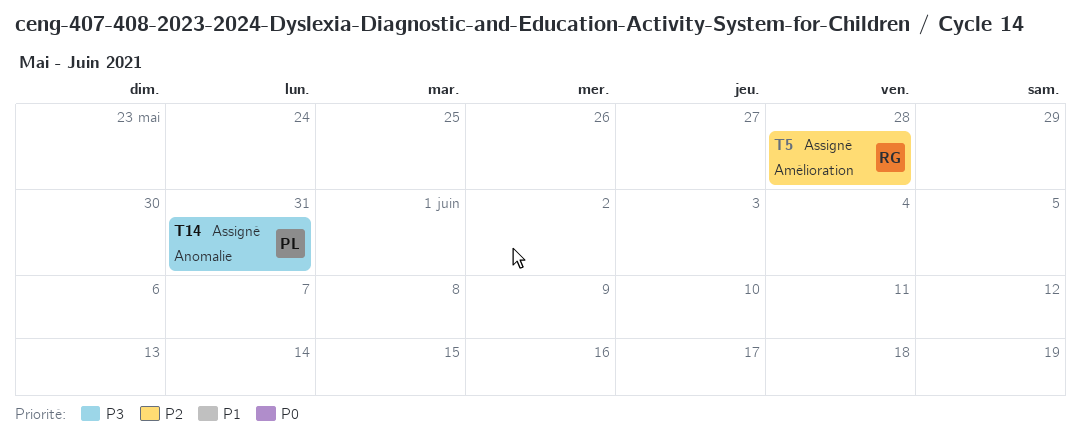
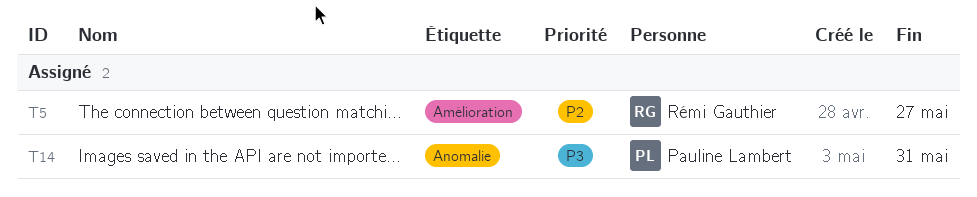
T5, due: May 28 -> May 27

